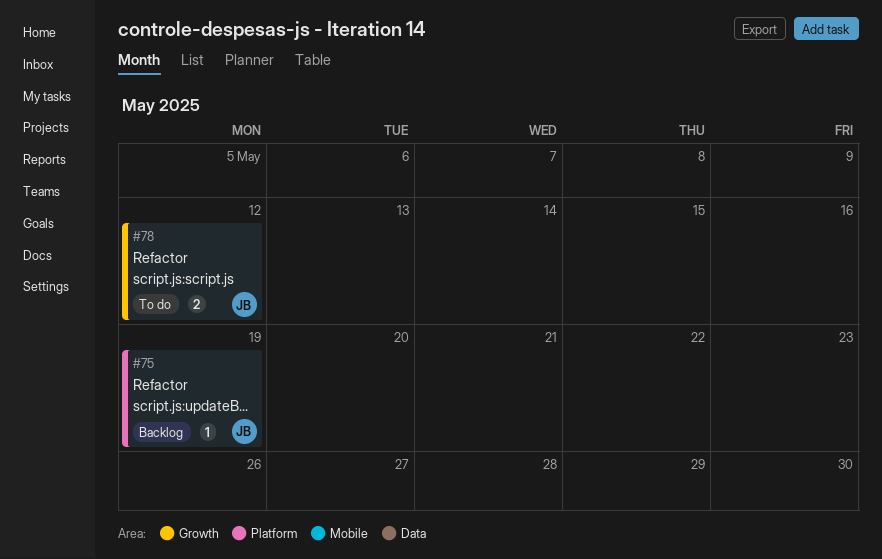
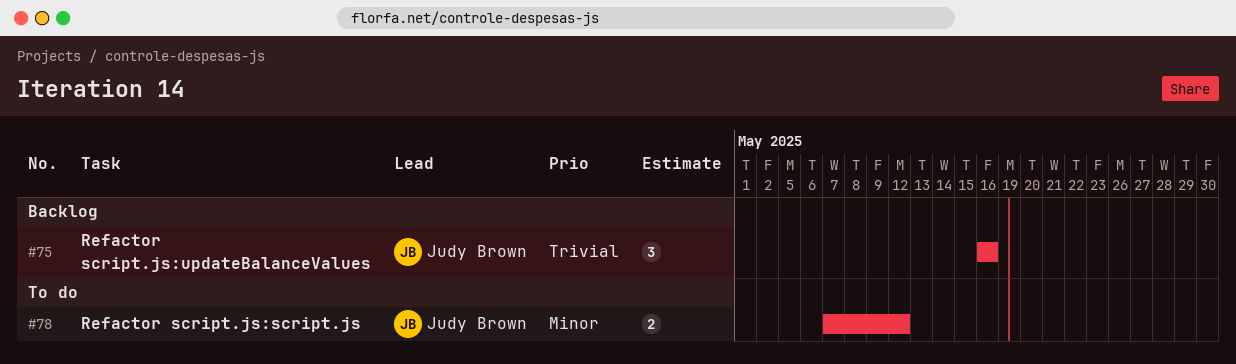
#75, estimate: 1 -> 3
#75, due: May 19 -> May 16

